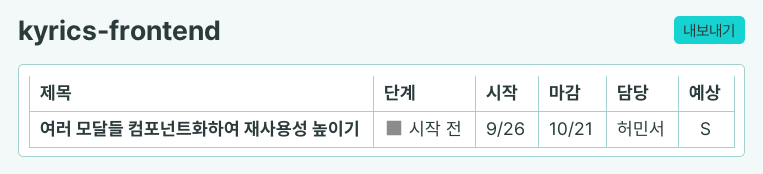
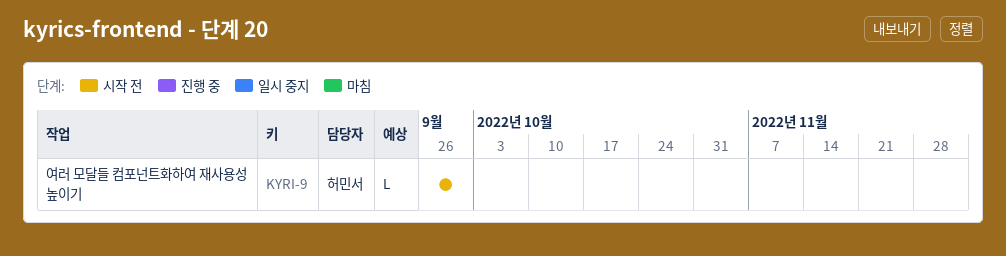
여러 모달들 컴포넌트화하여 재사용성 높이기, estimate: S -> L
여러 모달들 컴포넌트화하여 재사용성 높이기, due: Oct 21 -> Sep 30

